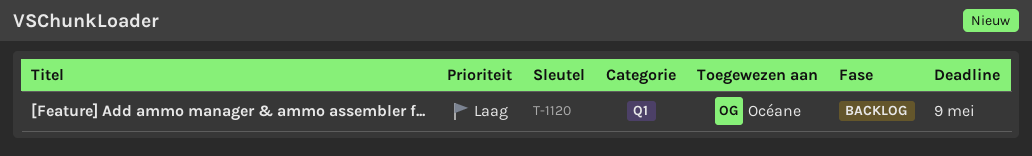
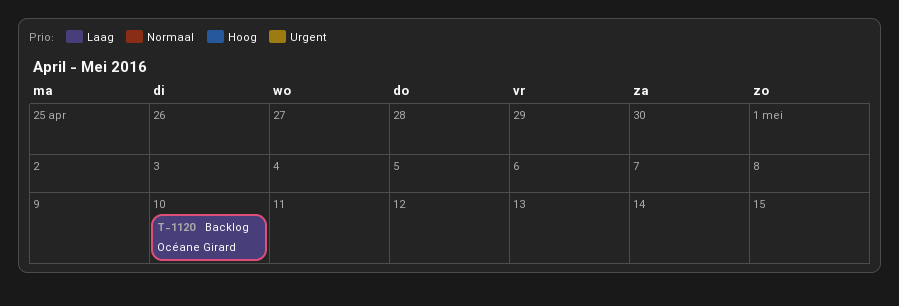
T-1120, due: May 9 -> May 10

